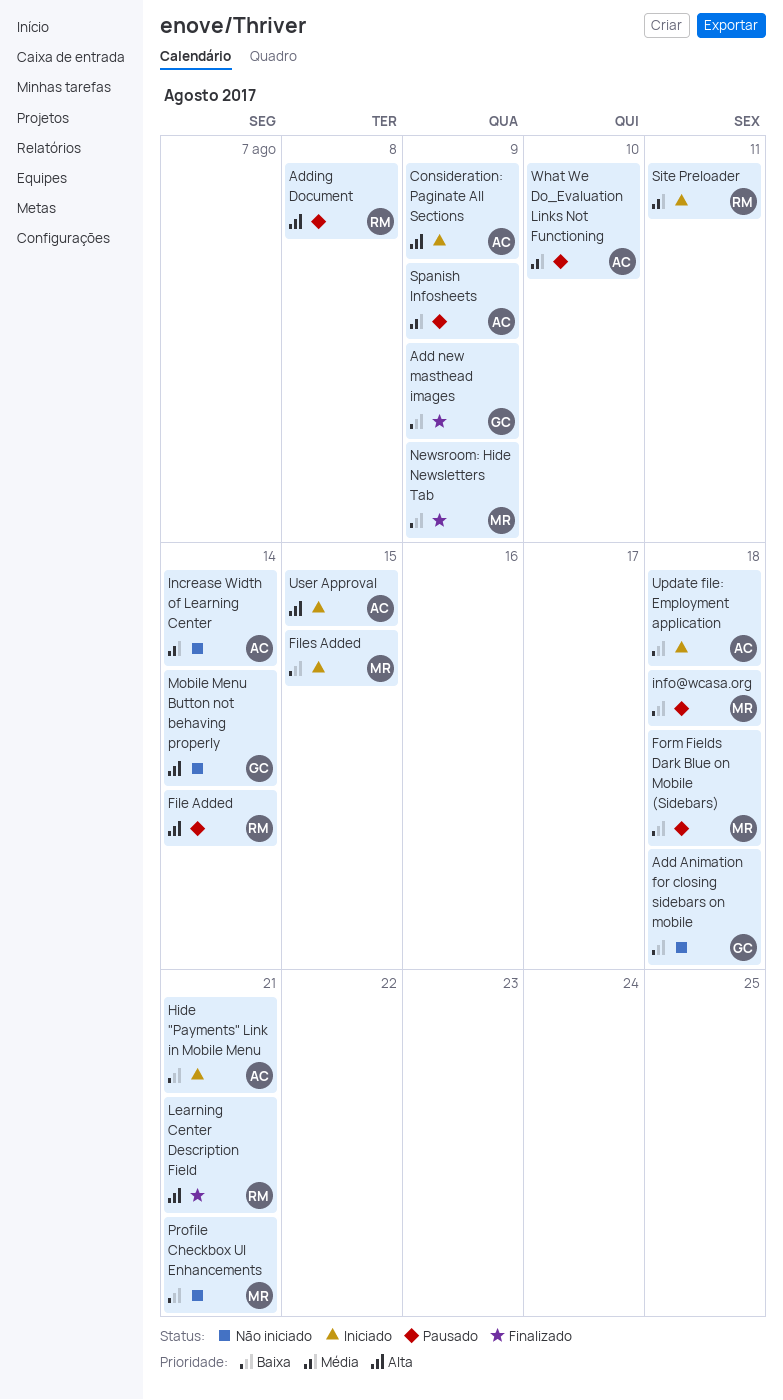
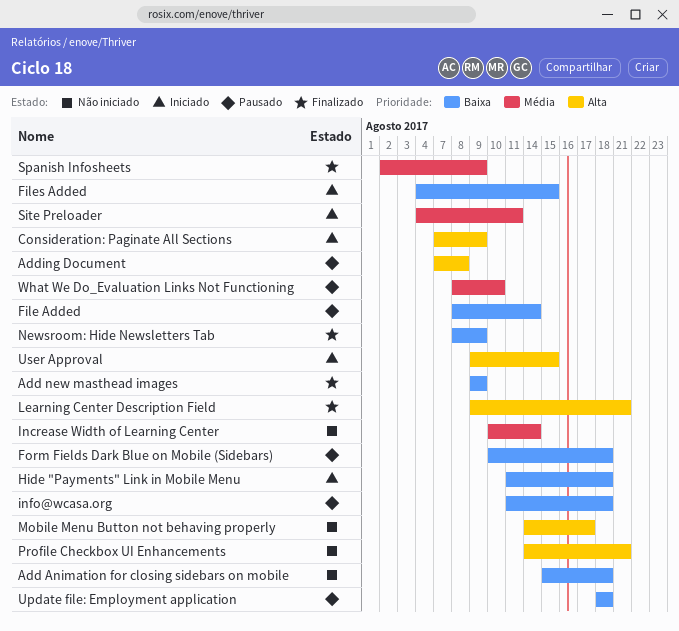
File Added, priority: Alta -> Baixa
Hide "Payments" Link in Mobile Menu, due: Aug 21 -> Aug 18
Mobile Menu Button not behaving properly, due: Aug 14 -> Aug 17
Profile Checkbox UI Enhancements, priority: Baixa -> Alta
Spanish Infosheets, status: Pausado -> Finalizado
Update file: Employment application, status: Iniciado -> Pausado

